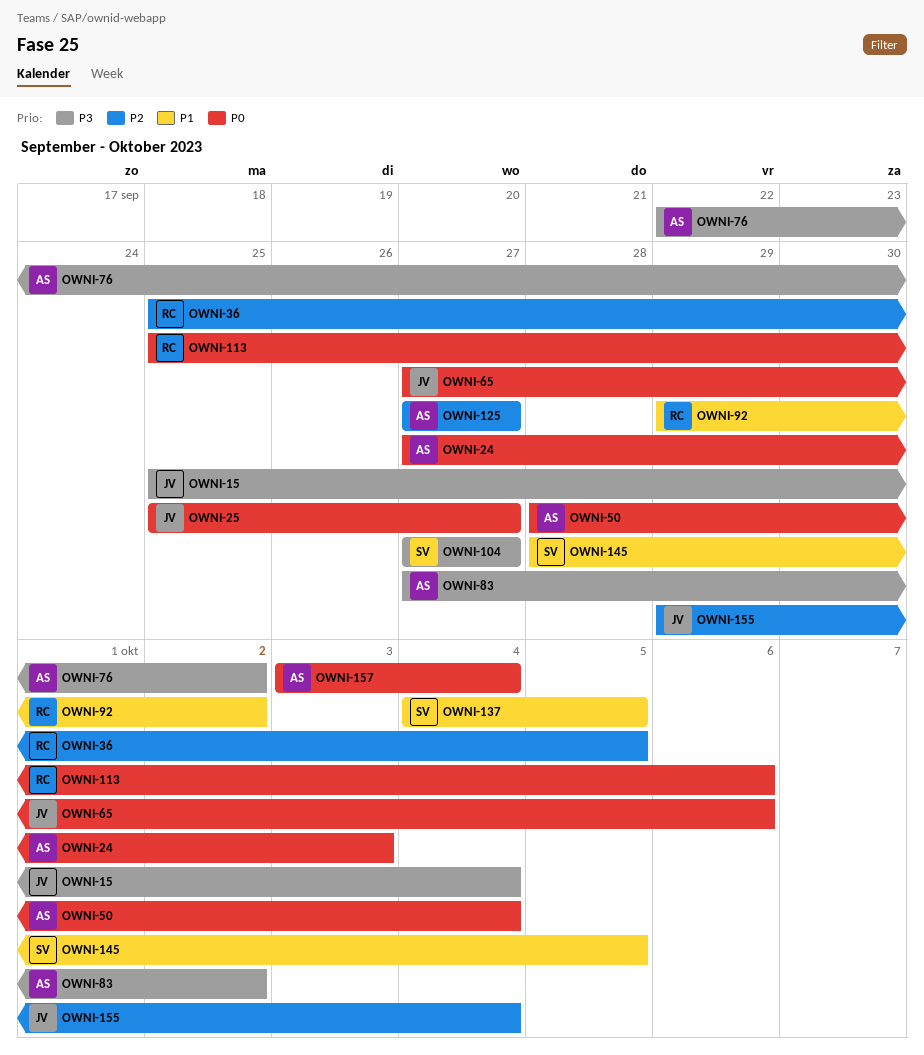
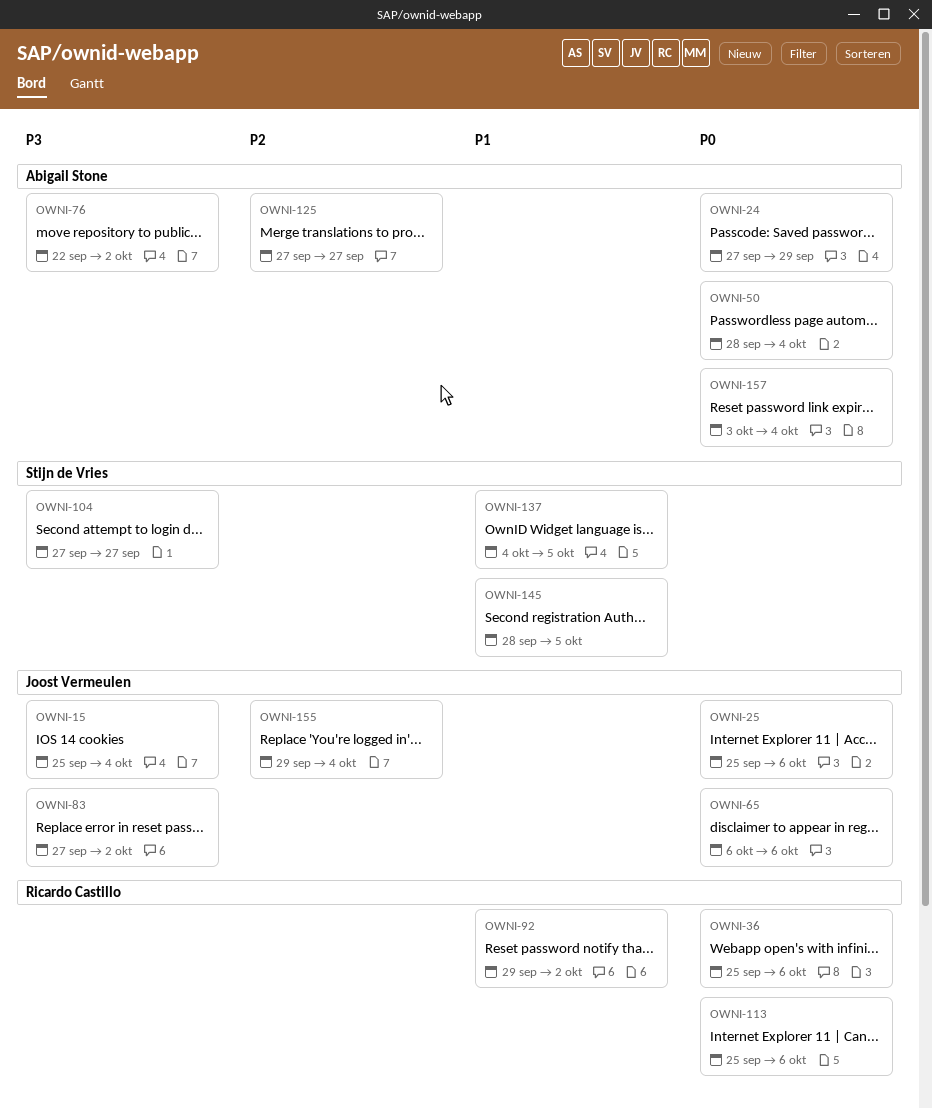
OWNI-24, due: Oct 3 -> Sep 29
OWNI-25, due: Sep 27 -> Oct 6
OWNI-36, priority: P2 -> P0
OWNI-36, due: Oct 5 -> Oct 6
OWNI-65, start: Sep 27 -> Oct 6
OWNI-83, owner: Abigail Stone -> Joost Vermeulen

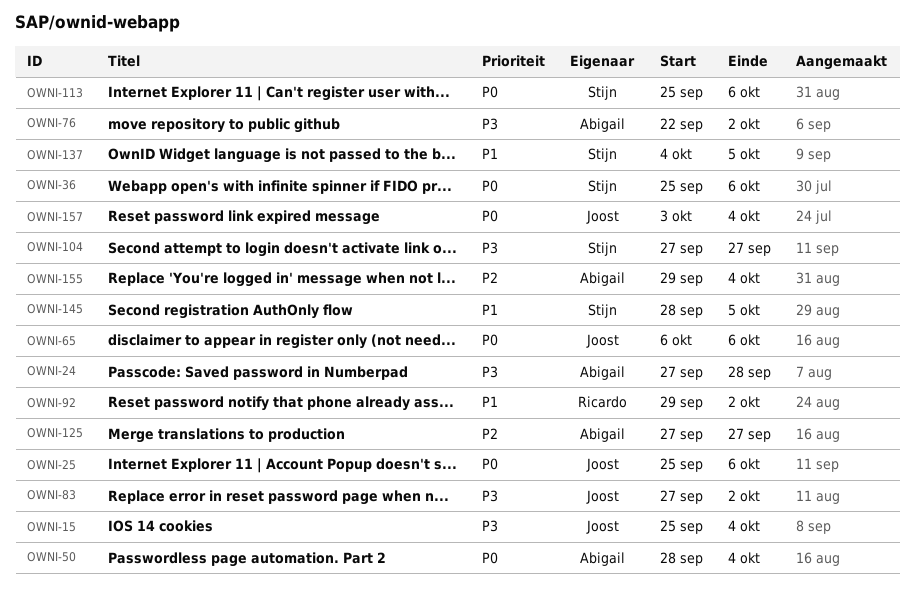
OWNI-24, priority: P0 -> P3
OWNI-24, due: Sep 29 -> Sep 28
OWNI-36, owner: Ricardo Castillo -> Stijn de Vries
OWNI-113, owner: Ricardo Castillo -> Stijn de Vries
OWNI-155, owner: Joost Vermeulen -> Abigail Stone
OWNI-157, owner: Abigail Stone -> Joost Vermeulen

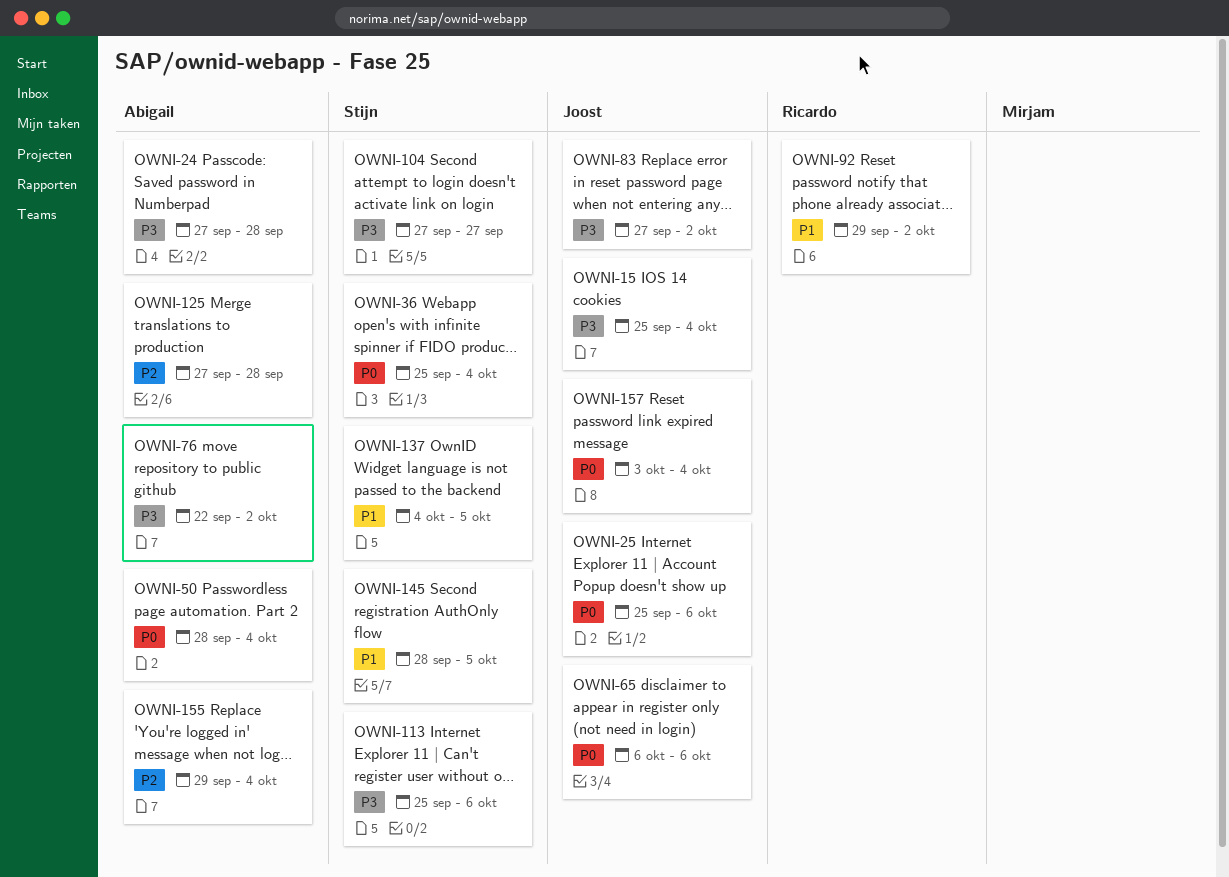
OWNI-36, due: Oct 6 -> Oct 4
OWNI-113, priority: P0 -> P3
OWNI-125, due: Sep 27 -> Sep 28

